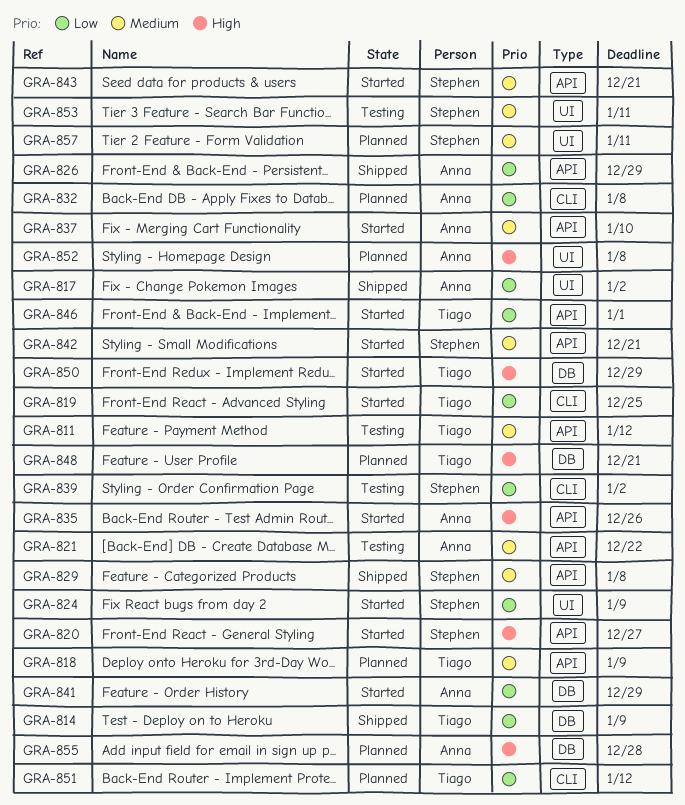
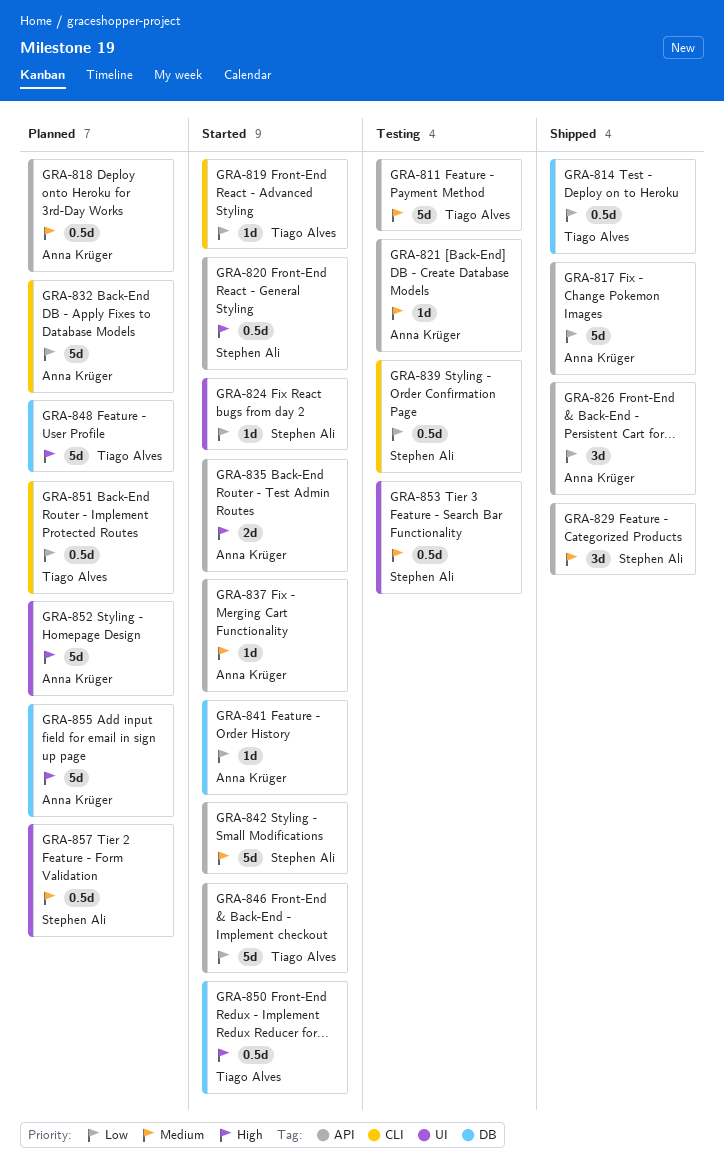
GRA-817, label: UI -> API
GRA-818, owner: Tiago Alves -> Anna Krüger
GRA-843: present -> none

